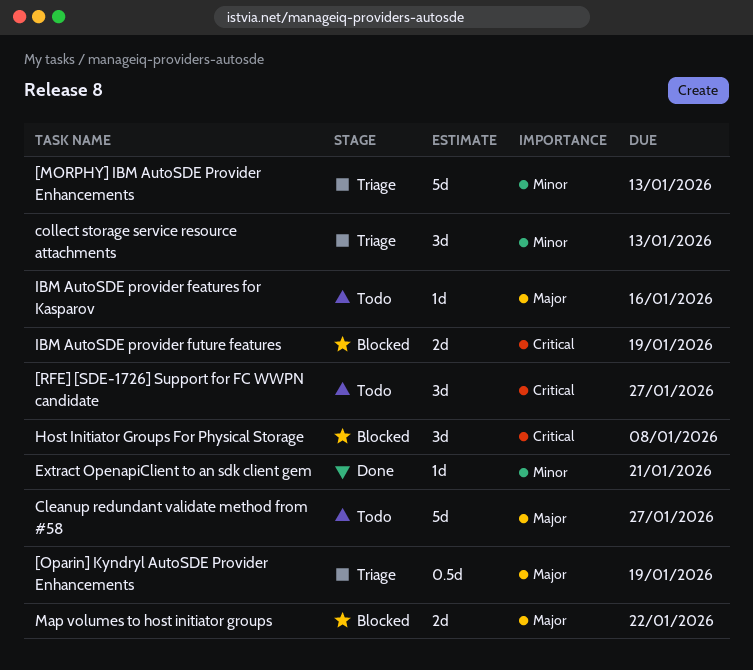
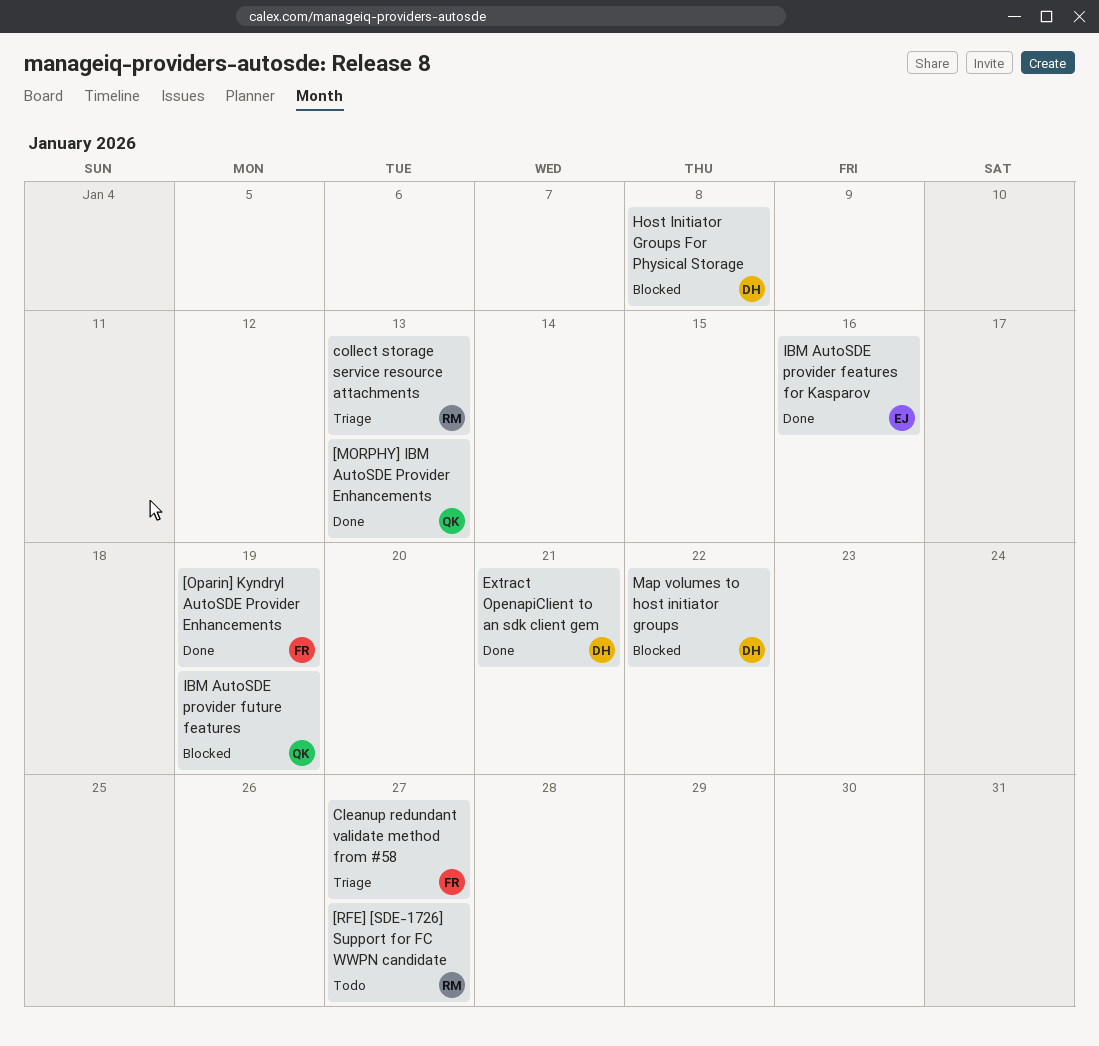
[MORPHY] IBM AutoSDE Provider Enhancements, status: Triage -> Done
[Oparin] Kyndryl AutoSDE Provider Enhancements, status: Triage -> Done
Cleanup redundant validate method from #58, status: Todo -> Triage
IBM AutoSDE provider features for Kasparov, status: Todo -> Done

